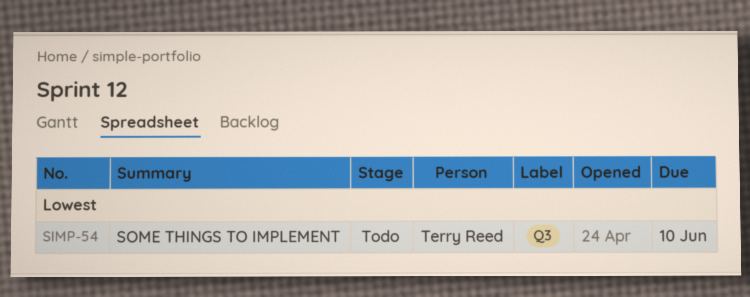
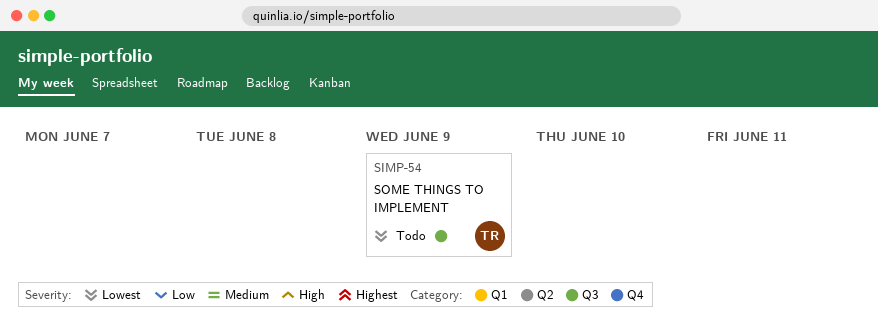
SIMP-54, due: Jun 10 -> Jun 9

